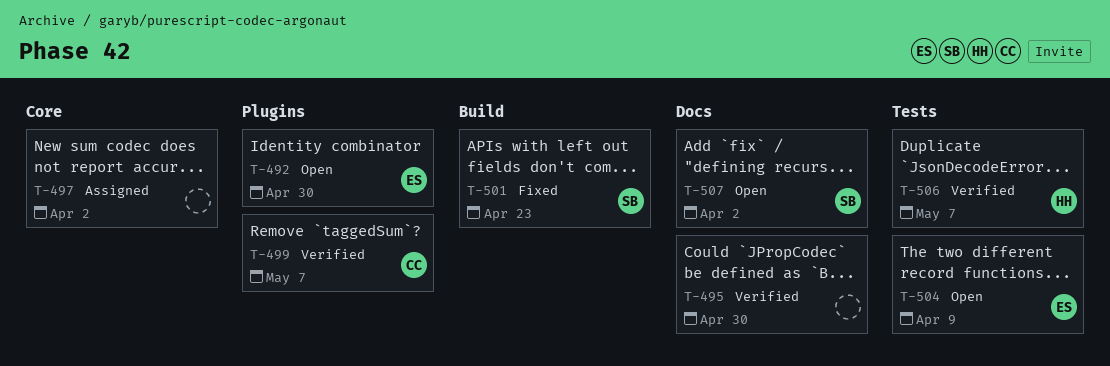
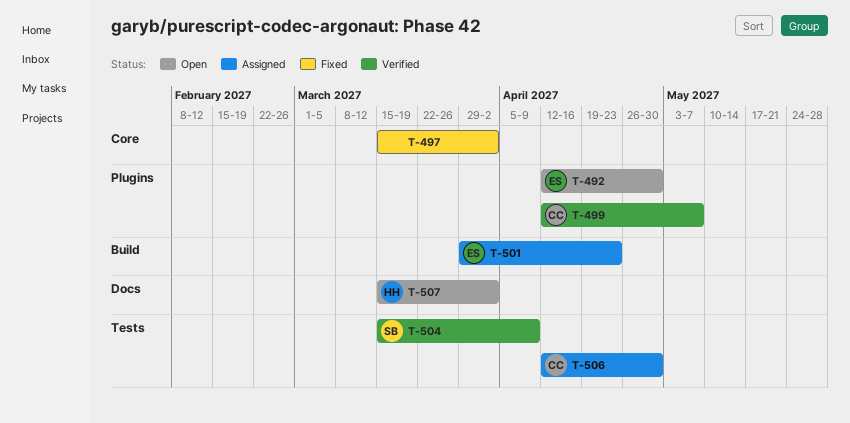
T-495: present -> none
T-497, status: Assigned -> Fixed
T-501, status: Fixed -> Assigned
T-501, owner: SB -> ES
T-504, status: Open -> Verified
T-504, owner: ES -> SB
T-506, status: Verified -> Assigned
T-506, owner: HH -> CC
T-506, due: May 7 -> Apr 30
T-507, owner: SB -> HH

